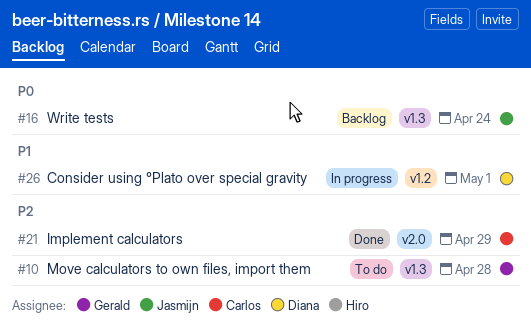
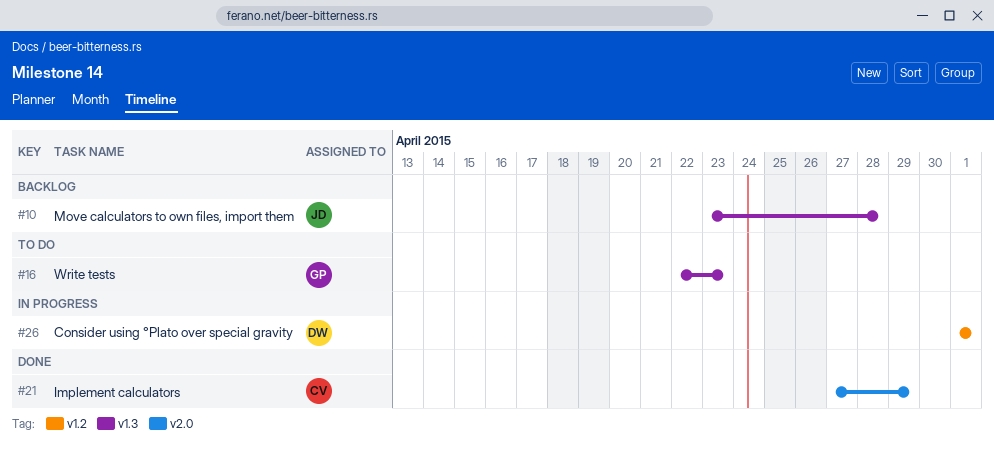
#10, status: To do -> Backlog
#10, owner: Gerald -> Jasmijn
#16, status: Backlog -> To do
#16, owner: Jasmijn -> Gerald
#16, due: Apr 24 -> Apr 23

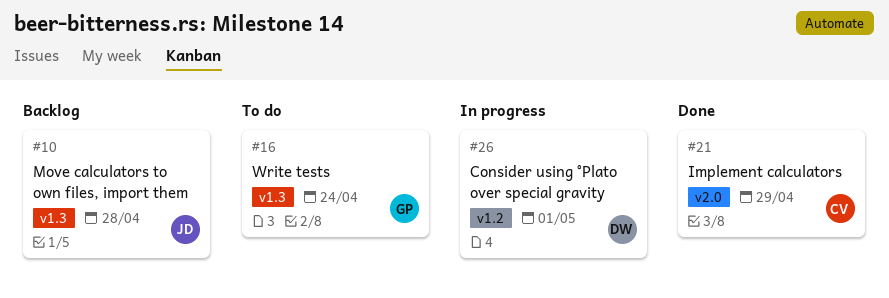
#16, due: Apr 23 -> Apr 24

